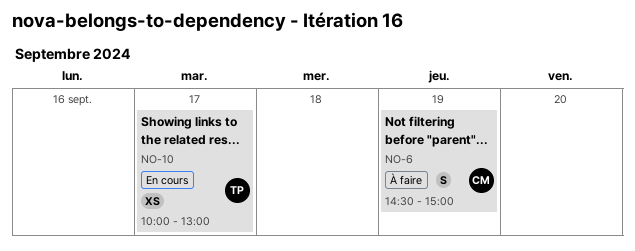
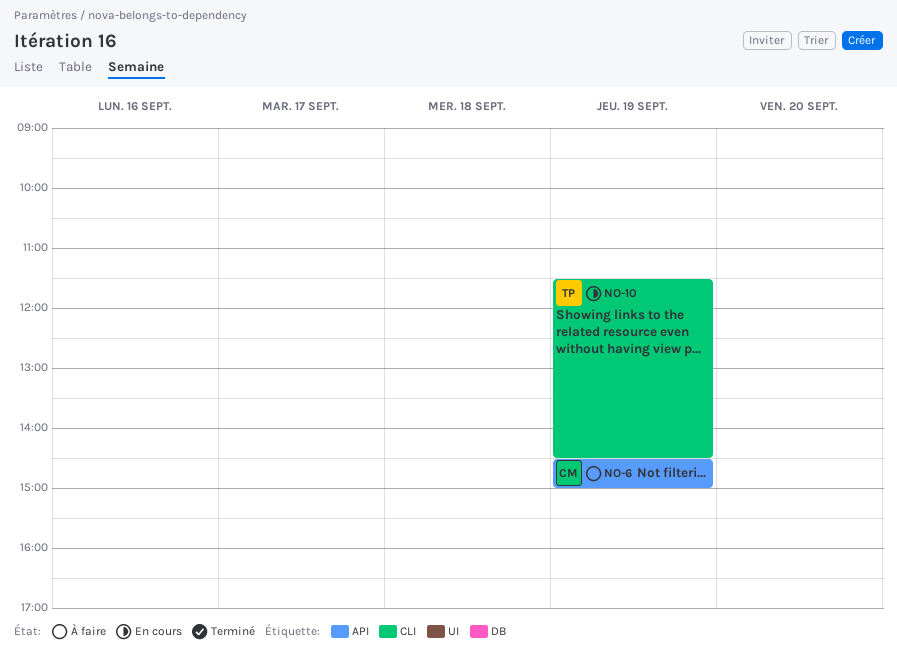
NO-10, day: Sep 17 -> Sep 19
NO-10, begins: 10:00 -> 11:30
NO-10, ends: 13:00 -> 14:30

